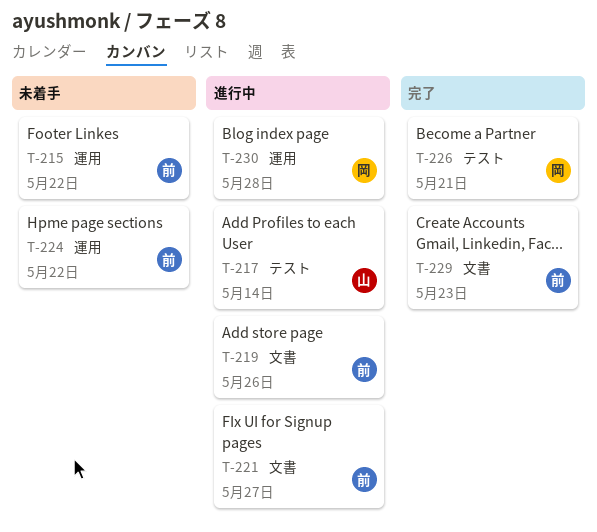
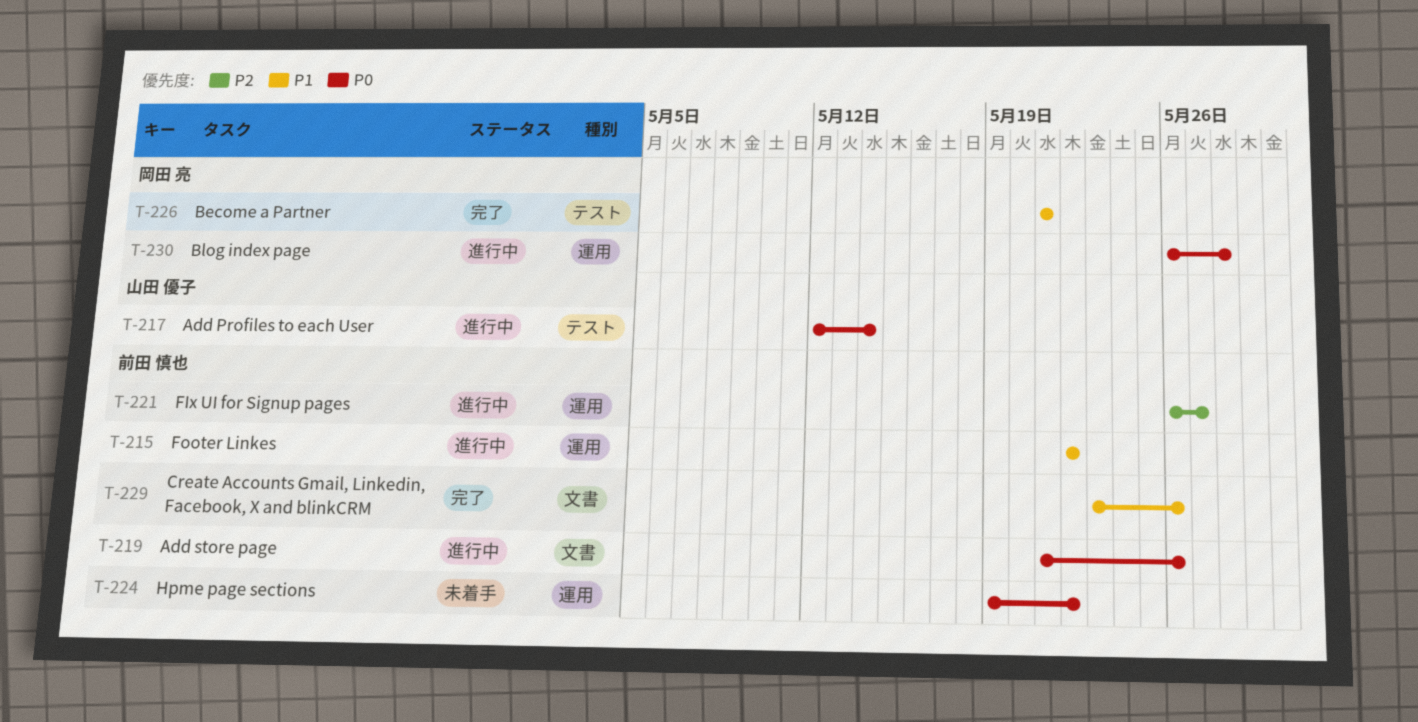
T-215, status: 未着手 -> 進行中
T-221, label: 文書 -> 運用
T-229, due: May 23 -> May 26

